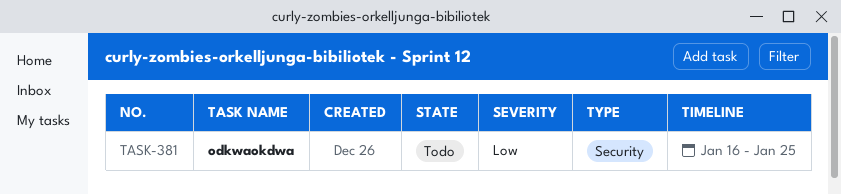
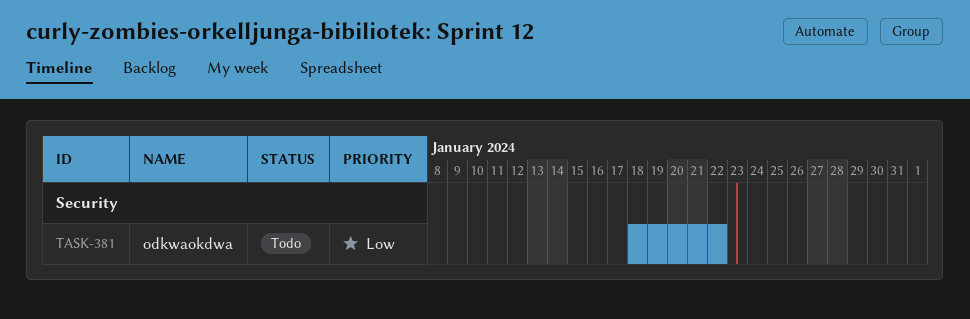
TASK-381, start: Jan 16 -> Jan 18
TASK-381, due: Jan 25 -> Jan 22

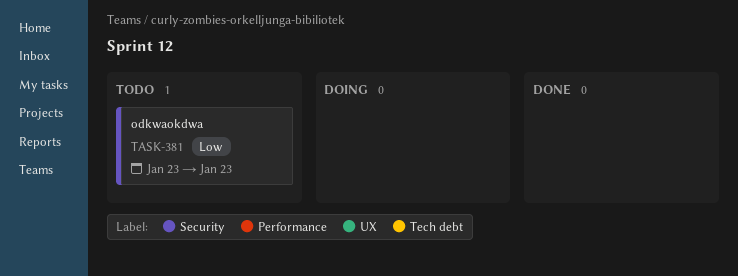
TASK-381, start: Jan 18 -> Jan 23
TASK-381, due: Jan 22 -> Jan 23

